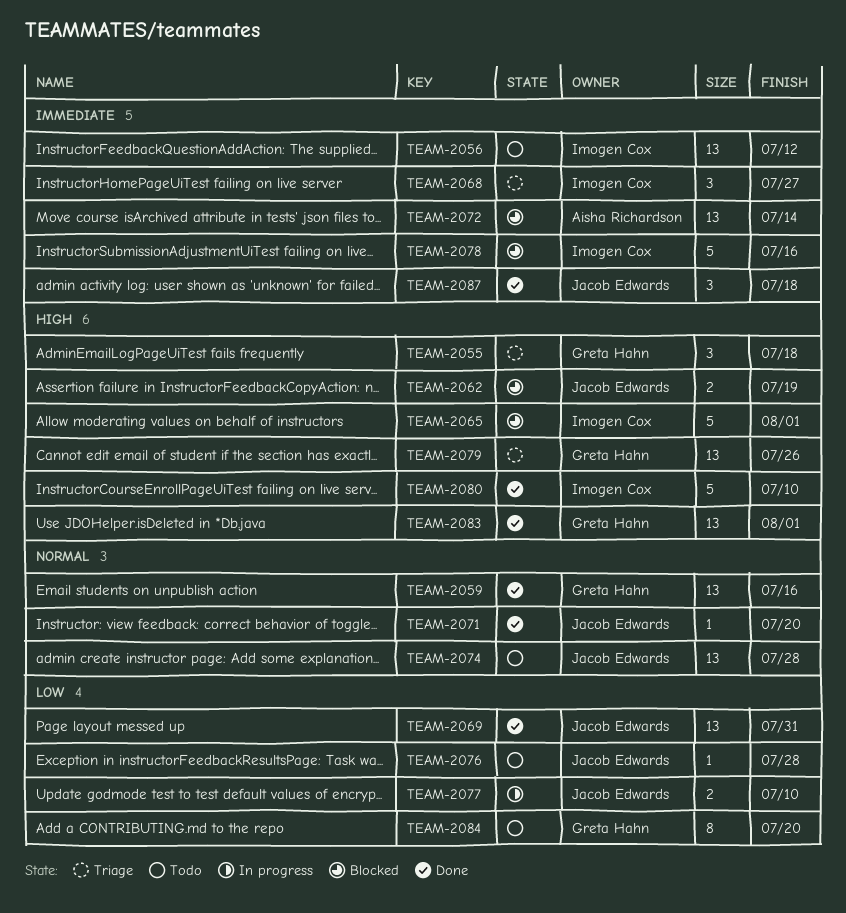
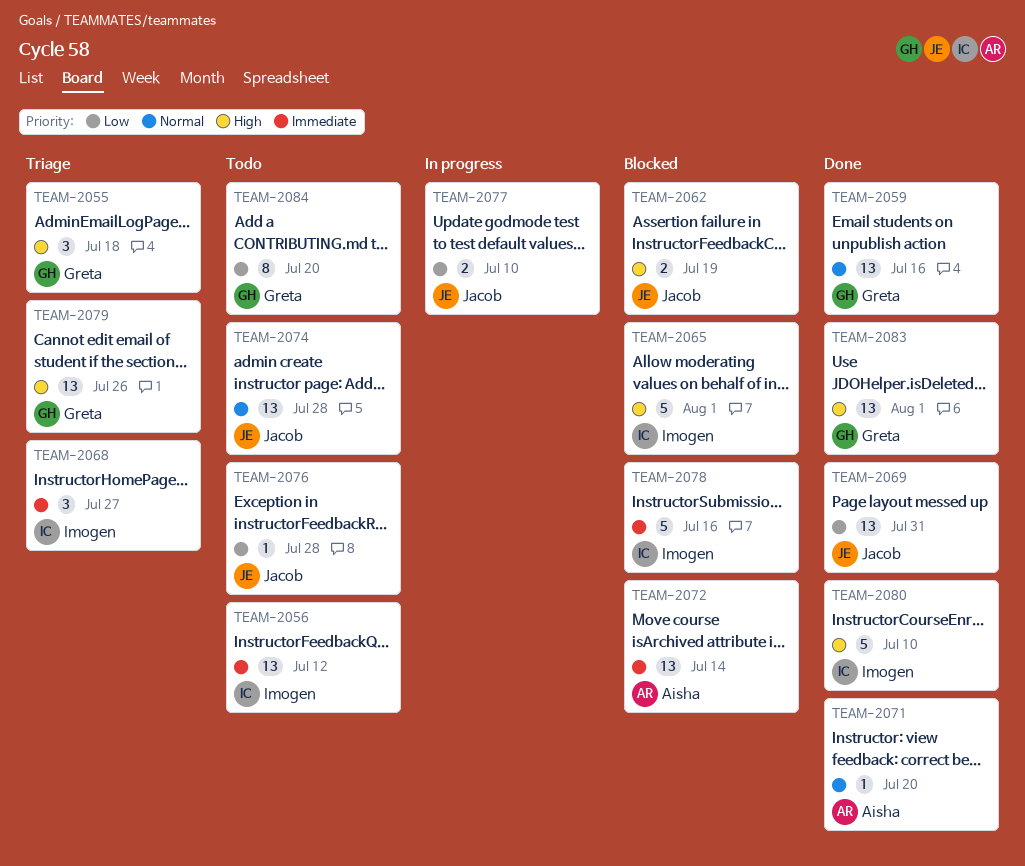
TEAM-2071, owner: Jacob Edwards -> Aisha Richardson
TEAM-2087: present -> none

